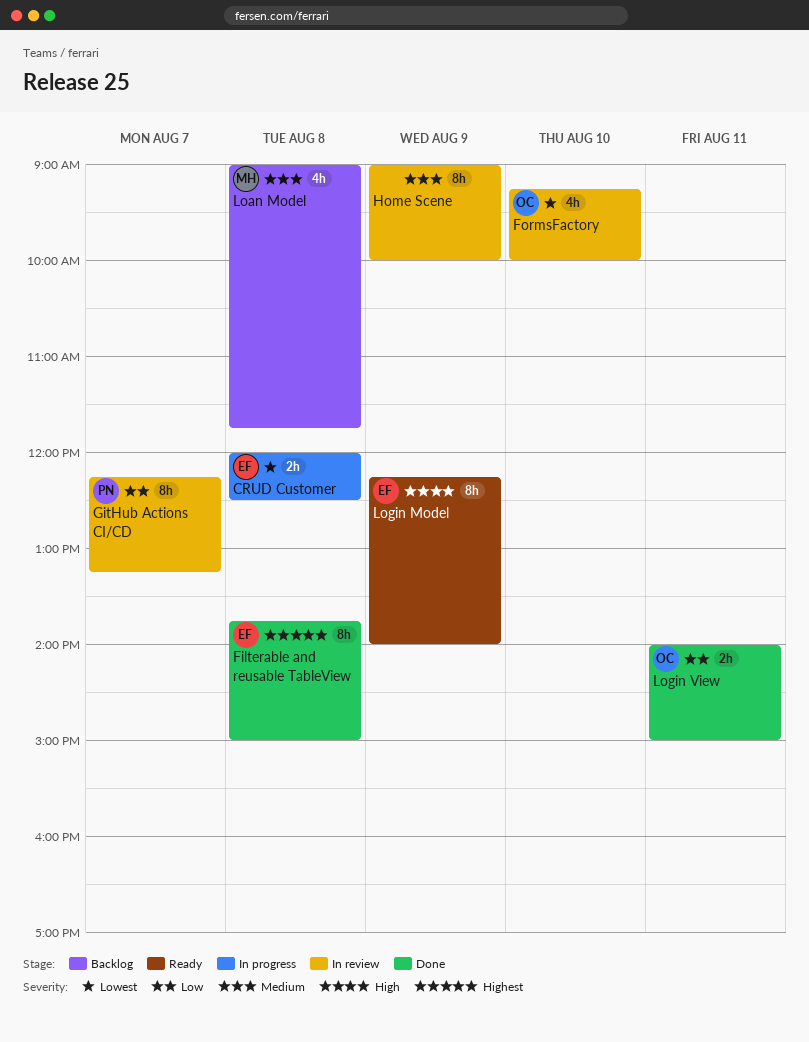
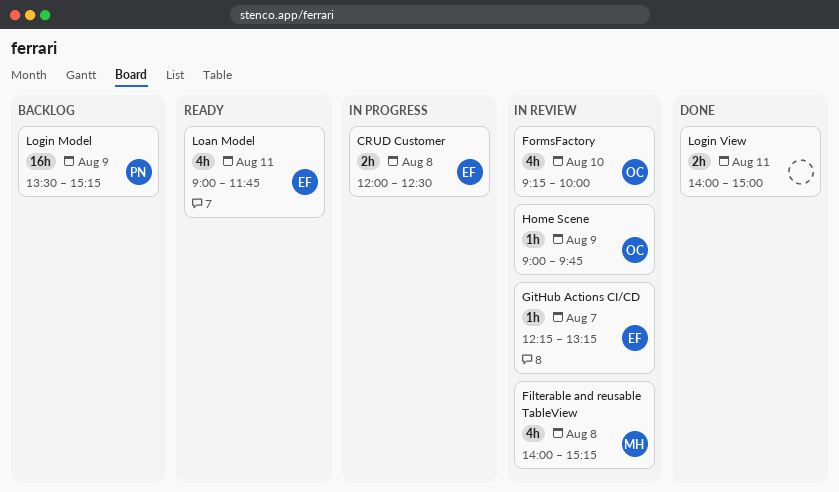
Filterable and reusable TableView, status: Done -> In review
Filterable and reusable TableView, owner: EF -> MH
Filterable and reusable TableView, estimate: 8h -> 4h
Filterable and reusable TableView, begins: 13:45 -> 14:00
Filterable and reusable TableView, ends: 15:00 -> 15:15
GitHub Actions CI/CD, owner: PN -> EF
GitHub Actions CI/CD, estimate: 8h -> 1h
Home Scene, owner: none -> OC
Home Scene, estimate: 8h -> 1h
Home Scene, ends: 10:00 -> 09:45
Loan Model, status: Backlog -> Ready
Loan Model, owner: MH -> EF
Loan Model, day: Aug 8 -> Aug 11
Login Model, status: Ready -> Backlog
Login Model, owner: EF -> PN
Login Model, estimate: 8h -> 16h
Login Model, begins: 12:15 -> 13:30
Login Model, ends: 14:00 -> 15:15
Login View, owner: OC -> none

